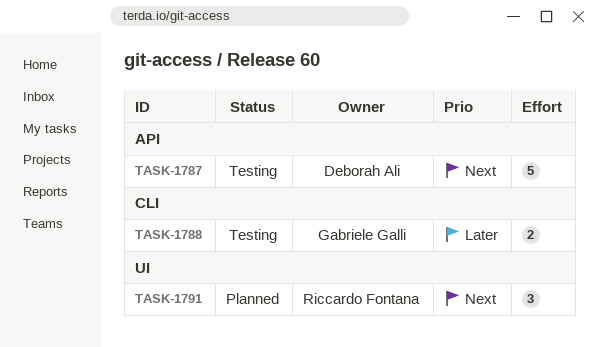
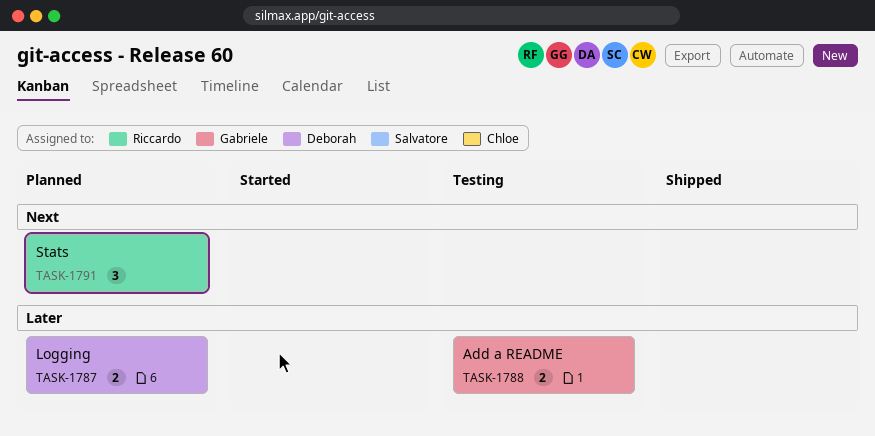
TASK-1787, status: Testing -> Planned
TASK-1787, priority: Next -> Later
TASK-1787, estimate: 5 -> 2

